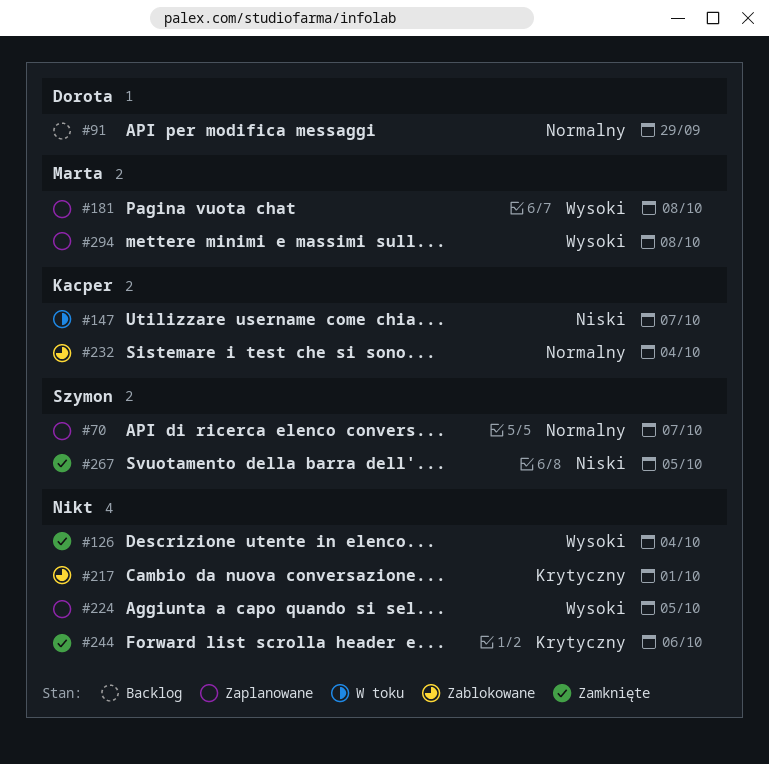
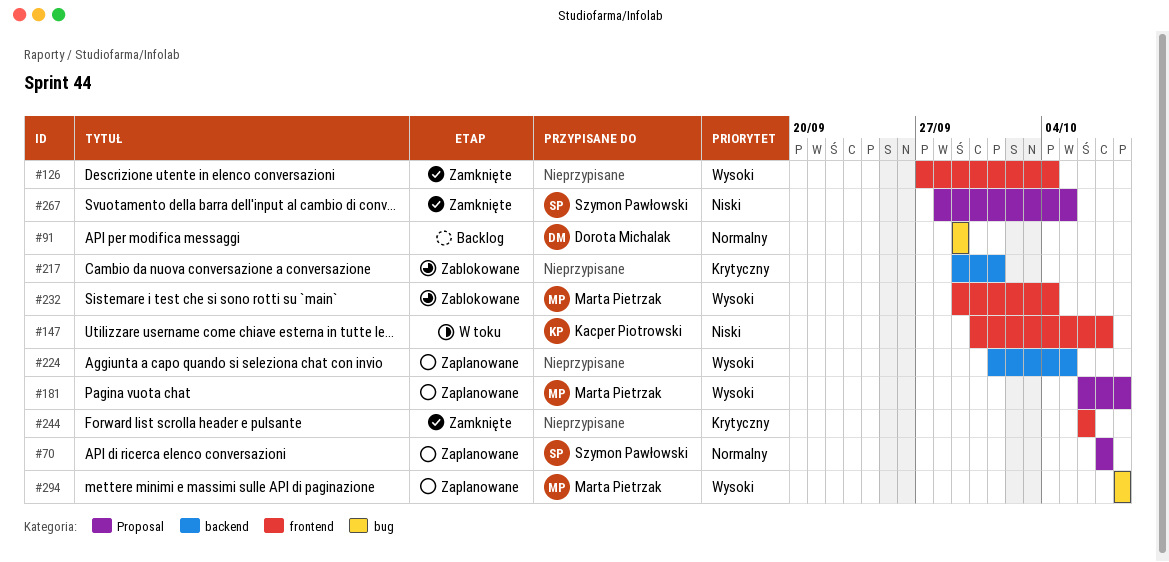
#232, owner: Kacper Piotrowski -> Marta Pietrzak
#232, priority: Normalny -> Wysoki

